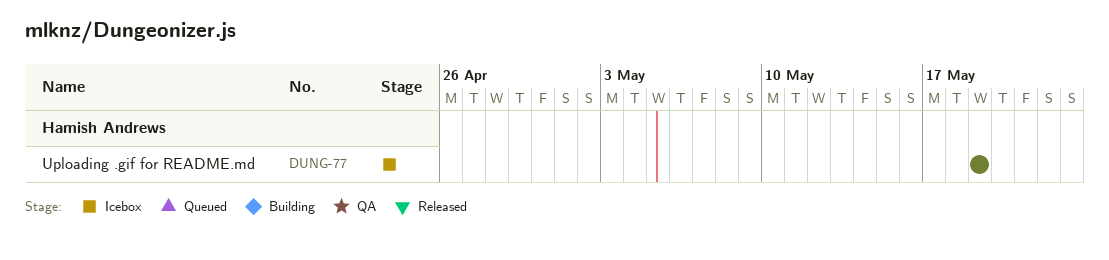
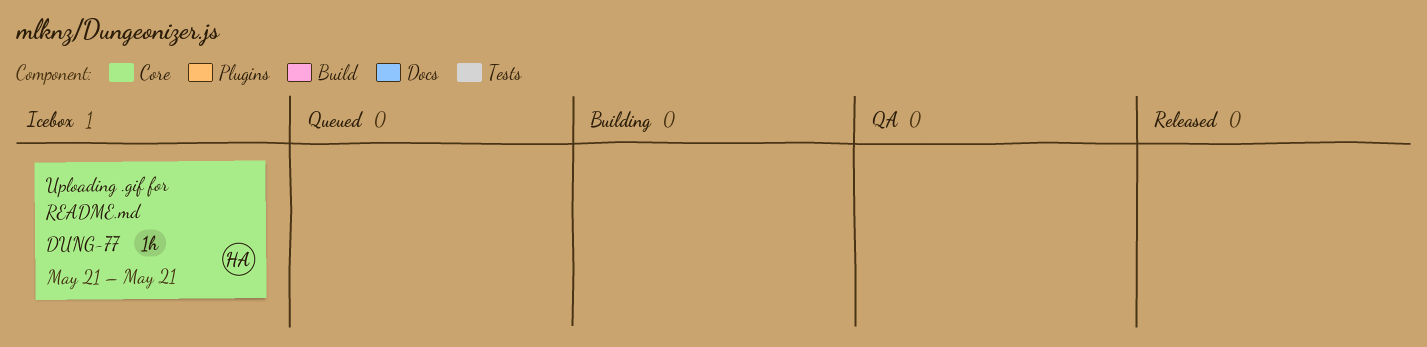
DUNG-77, start: May 19 -> May 21
DUNG-77, due: May 19 -> May 21

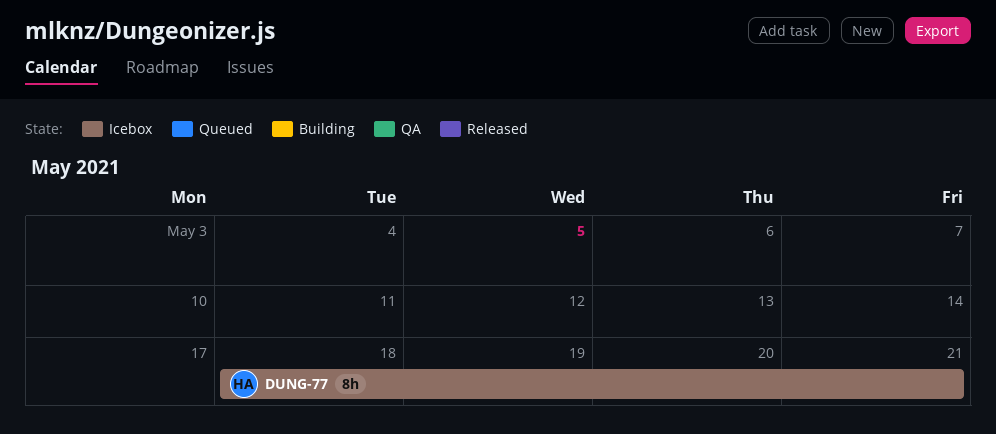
DUNG-77, estimate: 1h -> 8h
DUNG-77, start: May 21 -> May 18

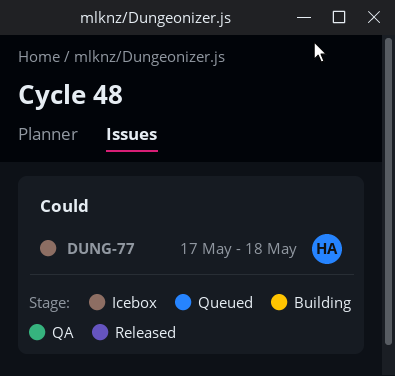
DUNG-77, start: May 18 -> May 17
DUNG-77, due: May 21 -> May 18

